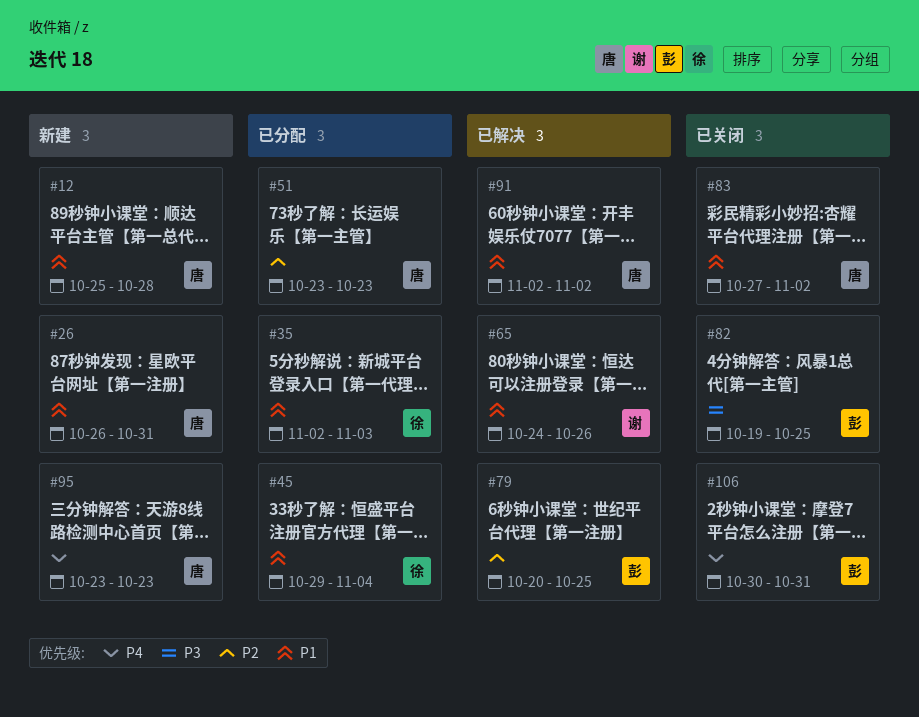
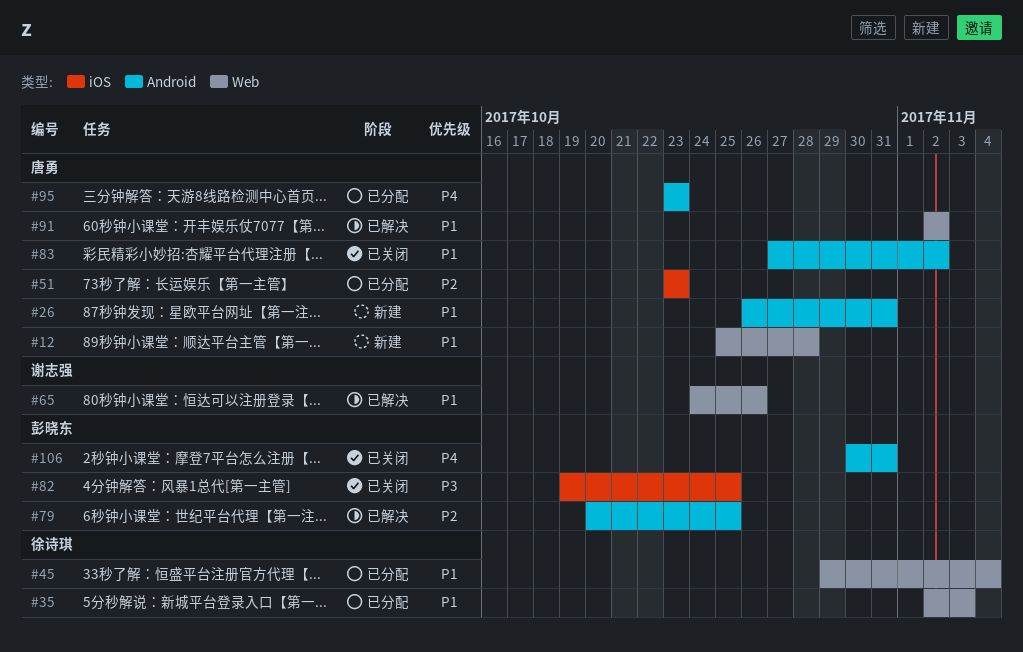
#95, status: 新建 -> 已分配

